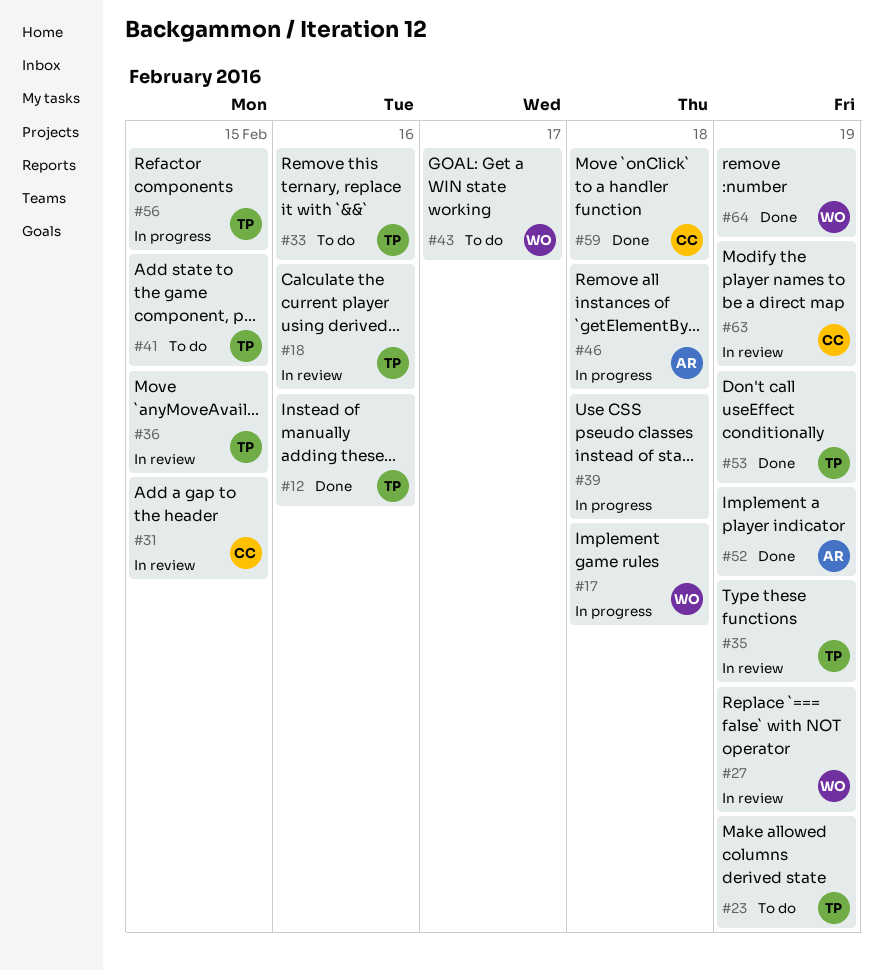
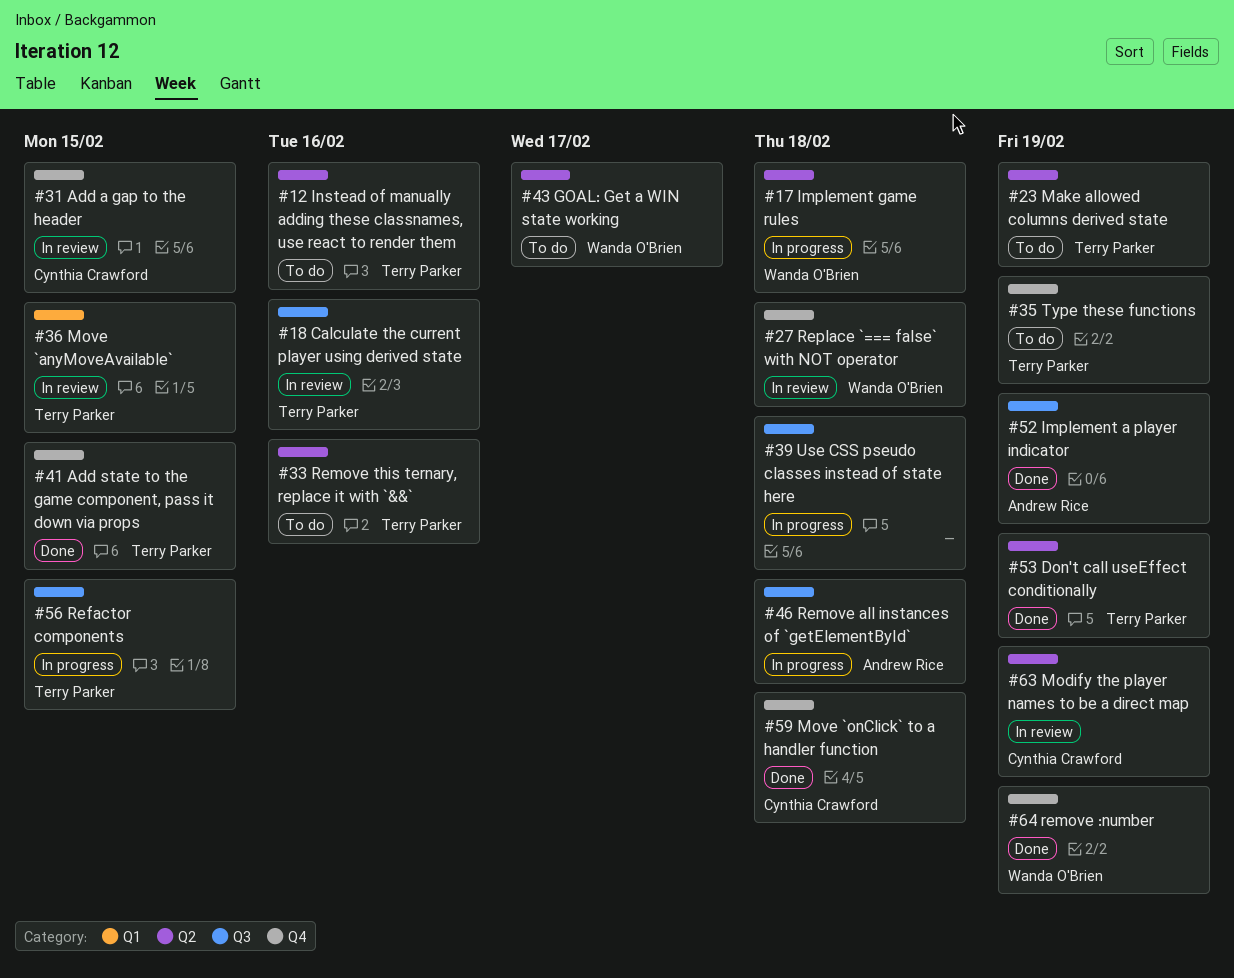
#12, status: Done -> To do
#27, due: Feb 19 -> Feb 18
#35, status: In review -> To do
#41, status: To do -> Done

